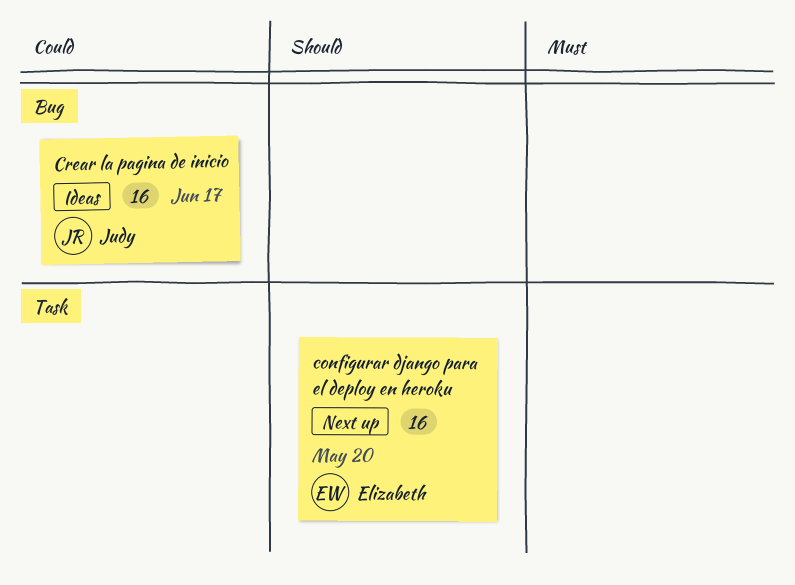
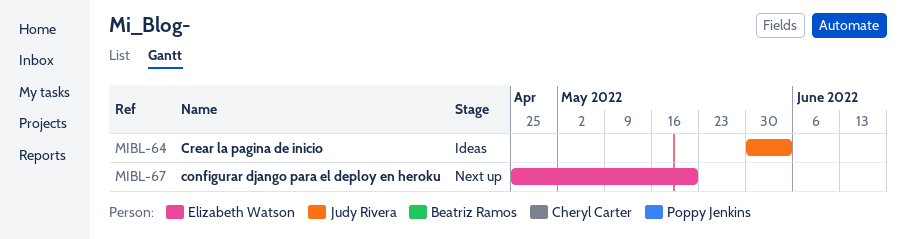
Crear la pagina de inicio, due: Jun 17 -> Jun 3

